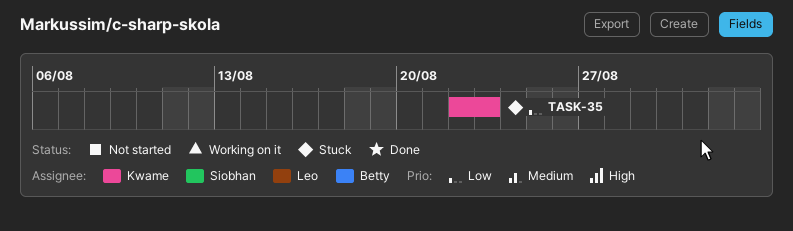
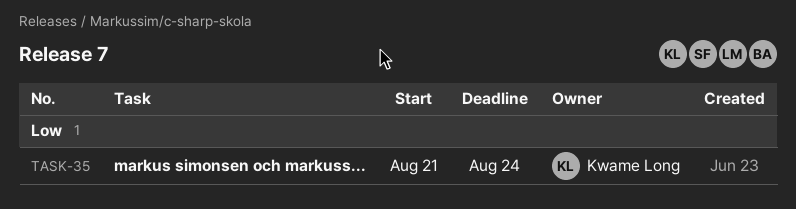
TASK-35, start: Aug 22 -> Aug 21
TASK-35, due: Aug 23 -> Aug 24

